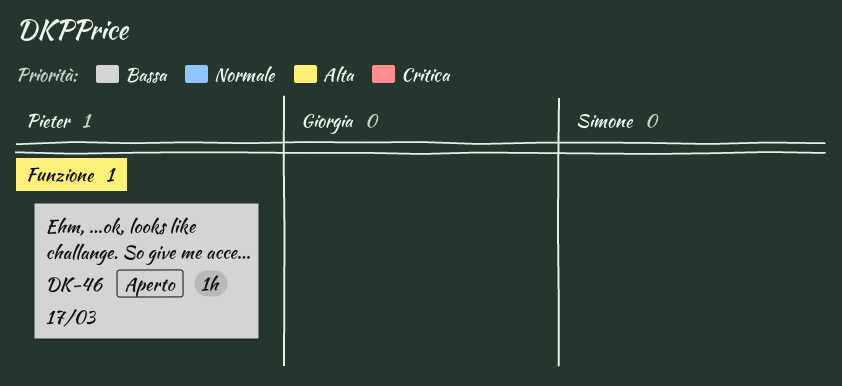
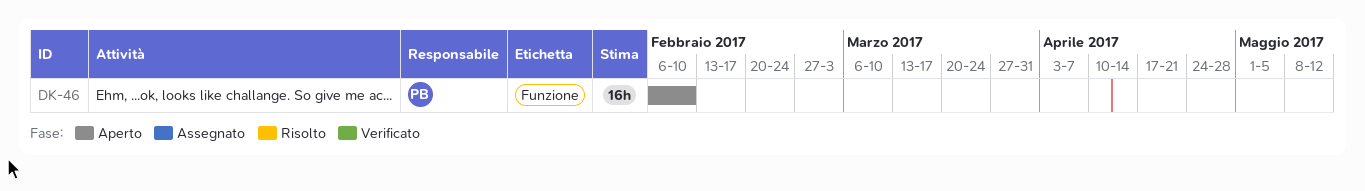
DK-46, estimate: 1h -> 16h
DK-46, due: Mar 17 -> Feb 10

